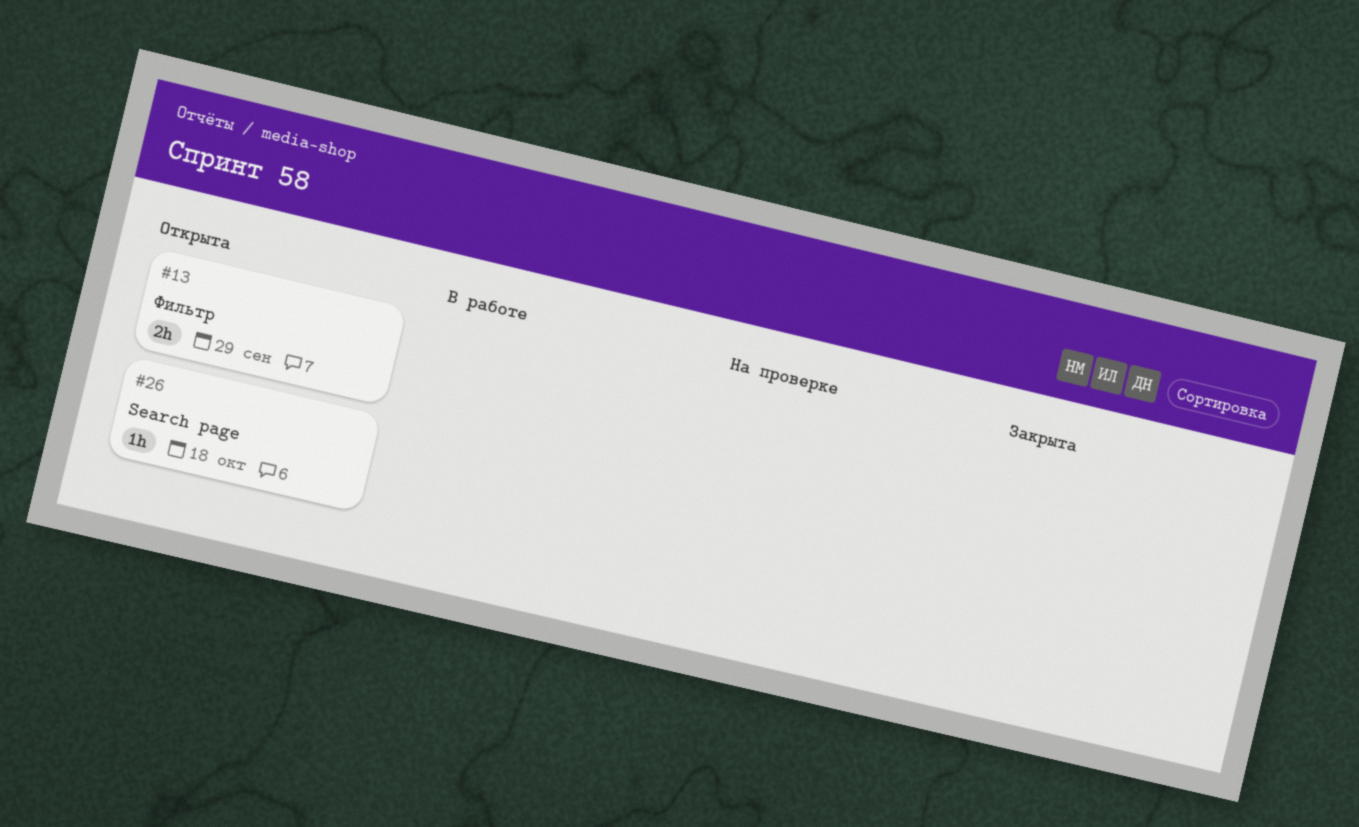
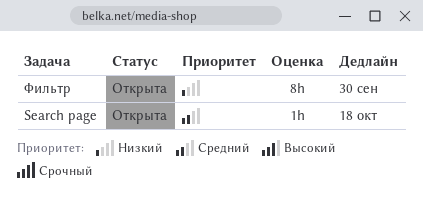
Фильтр, estimate: 2h -> 8h
Фильтр, due: Sep 29 -> Sep 30

